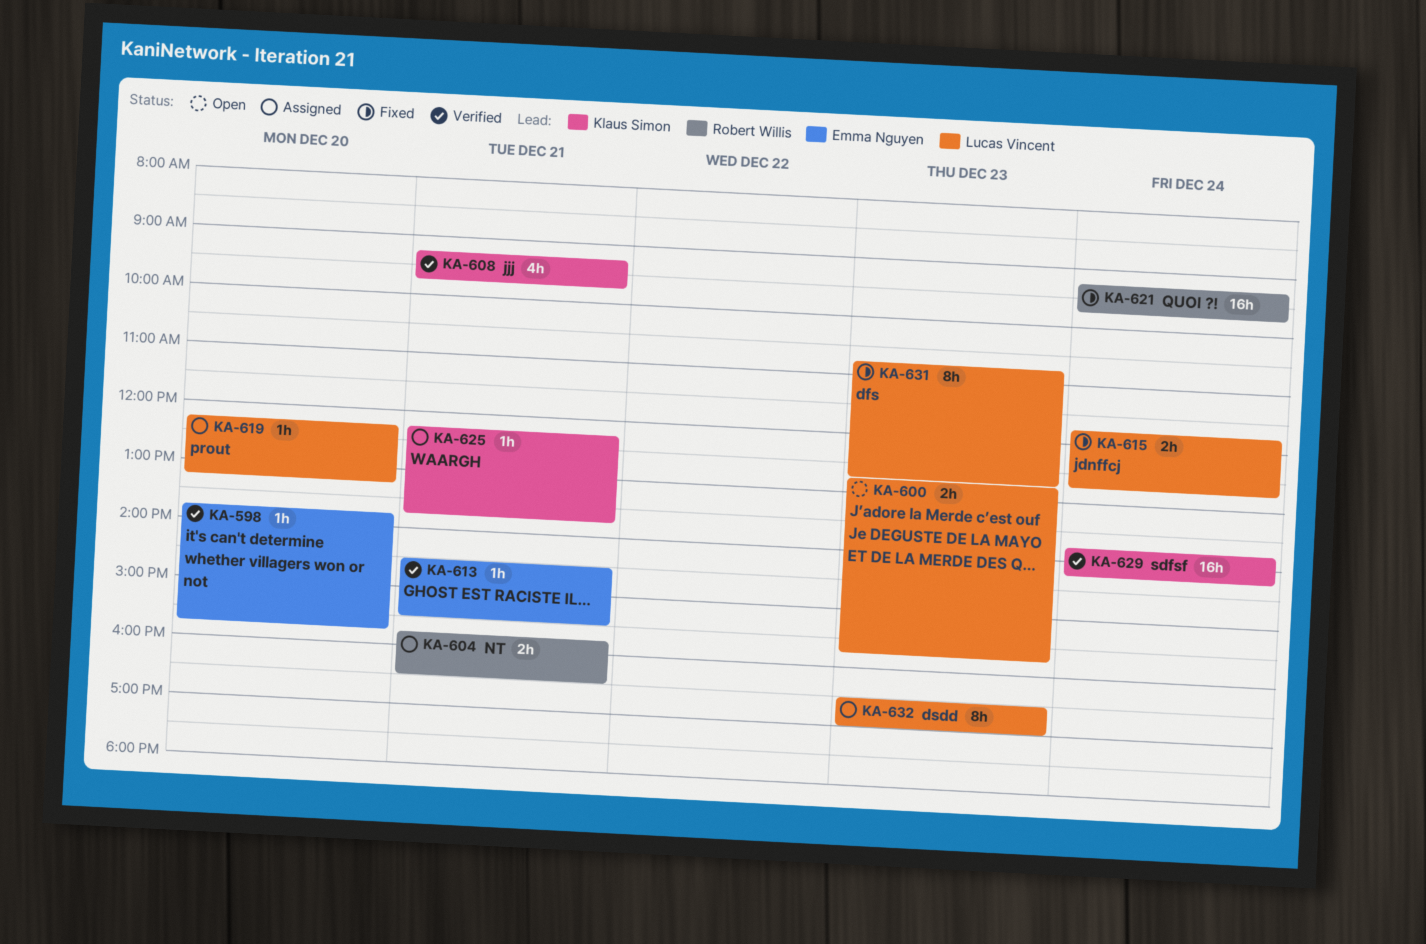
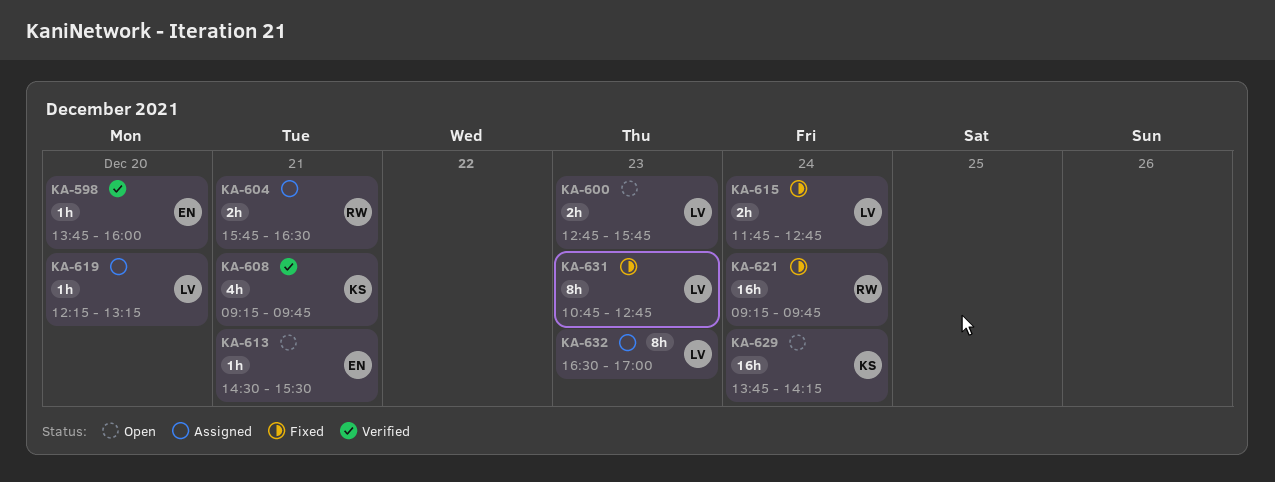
KA-598, ends: 15:45 -> 16:00
KA-613, status: Verified -> Open
KA-625: present -> none
KA-629, status: Verified -> Open

